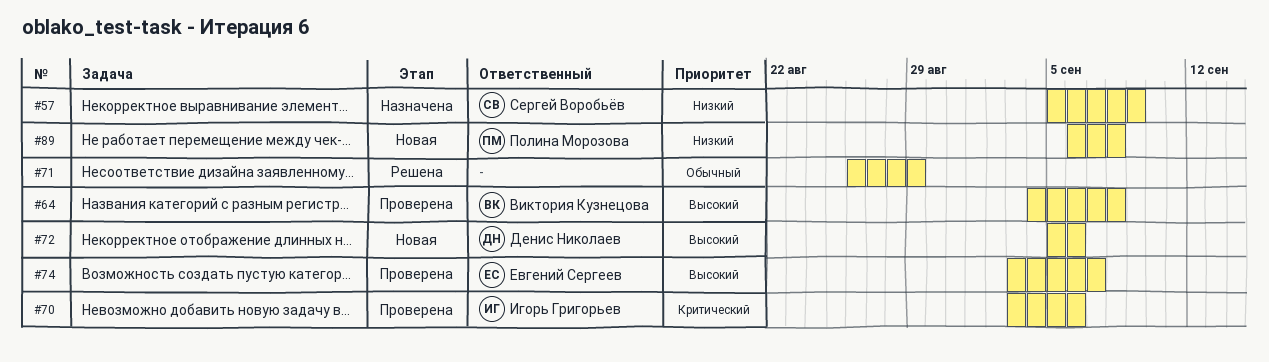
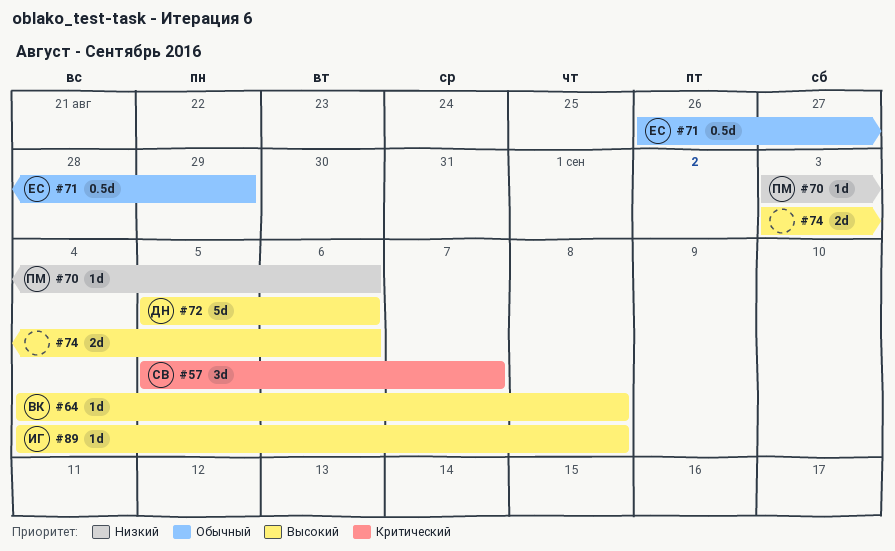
#57, priority: Низкий -> Критический
#57, due: Sep 9 -> Sep 7
#70, owner: Игорь Григорьев -> Полина Морозова
#70, priority: Критический -> Низкий
#71, owner: none -> Евгений Сергеев
#74, owner: Евгений Сергеев -> none
#74, due: Sep 7 -> Sep 6
#89, owner: Полина Морозова -> Игорь Григорьев
#89, priority: Низкий -> Высокий
#89, start: Sep 6 -> Sep 4

